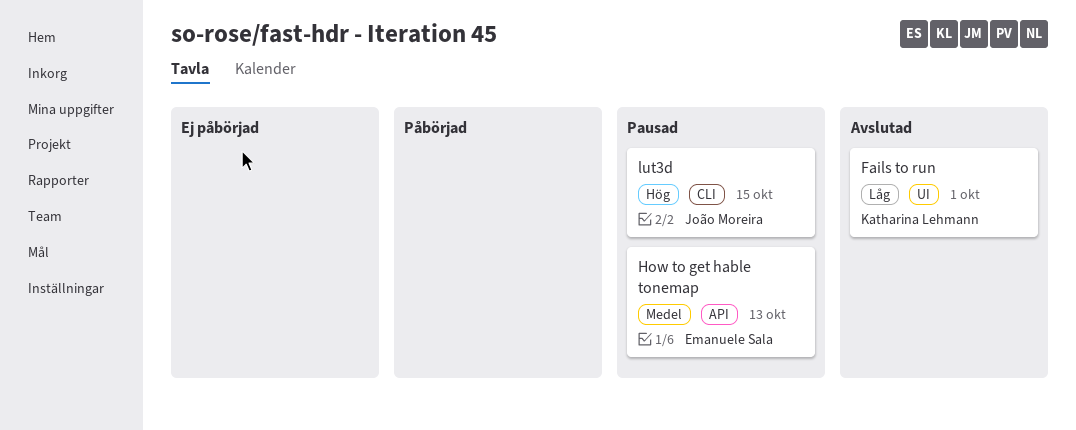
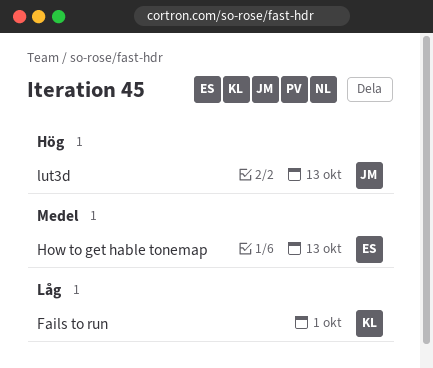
lut3d, due: Oct 15 -> Oct 13

